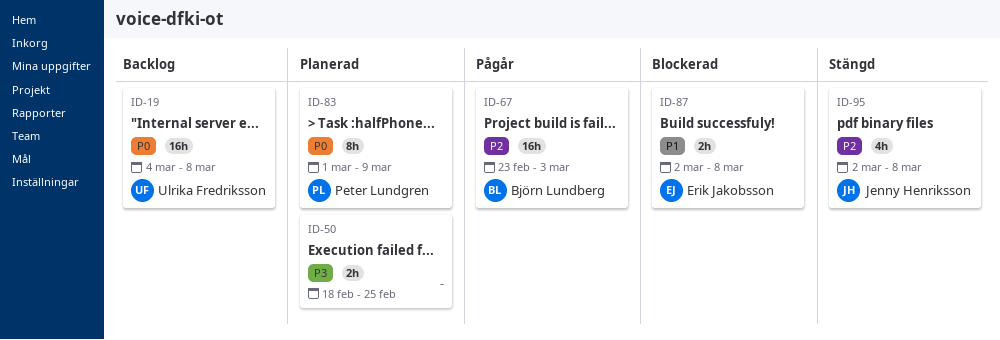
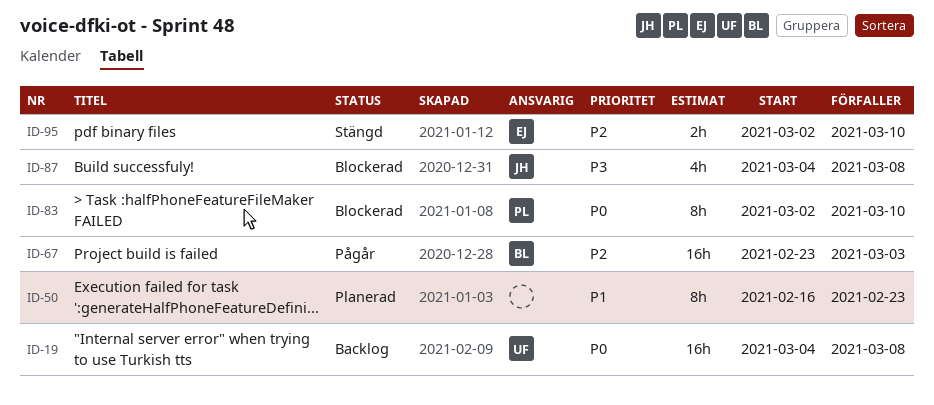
ID-50, priority: P3 -> P1
ID-50, estimate: 2h -> 8h
ID-50, start: Feb 18 -> Feb 16
ID-50, due: Feb 25 -> Feb 23
ID-83, status: Planerad -> Blockerad
ID-83, start: Mar 1 -> Mar 2
ID-83, due: Mar 9 -> Mar 10
ID-87, owner: Erik Jakobsson -> Jenny Henriksson
ID-87, priority: P1 -> P3
ID-87, estimate: 2h -> 4h
ID-87, start: Mar 2 -> Mar 4
ID-95, owner: Jenny Henriksson -> Erik Jakobsson
ID-95, estimate: 4h -> 2h
ID-95, due: Mar 8 -> Mar 10

